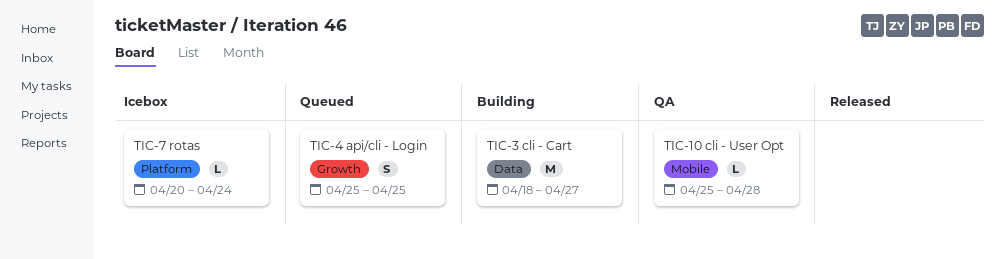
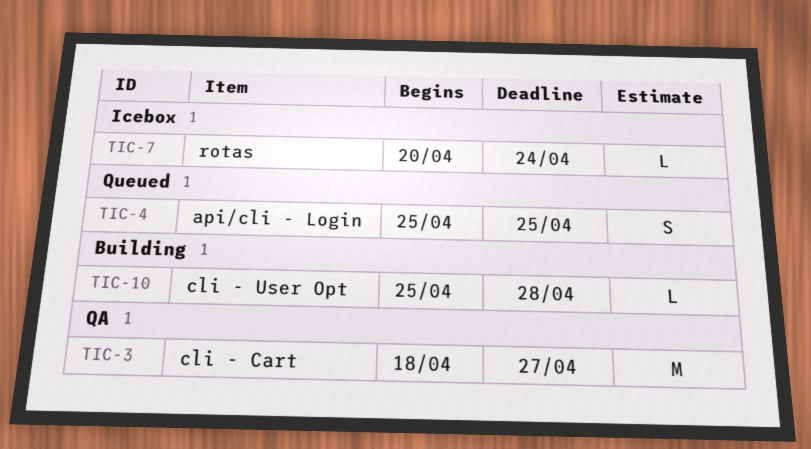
TIC-3, status: Building -> QA
TIC-10, status: QA -> Building

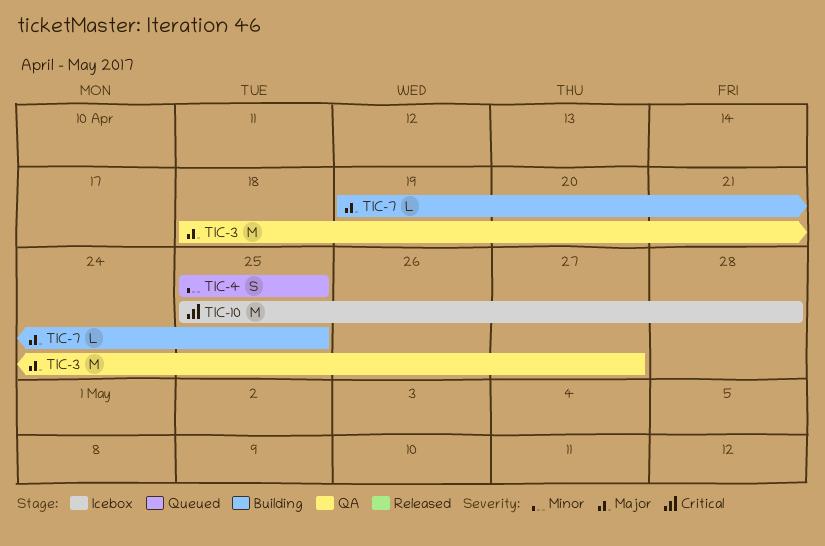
TIC-7, status: Icebox -> Building
TIC-7, start: Apr 20 -> Apr 19
TIC-7, due: Apr 24 -> Apr 25
TIC-10, status: Building -> Icebox
TIC-10, estimate: L -> M

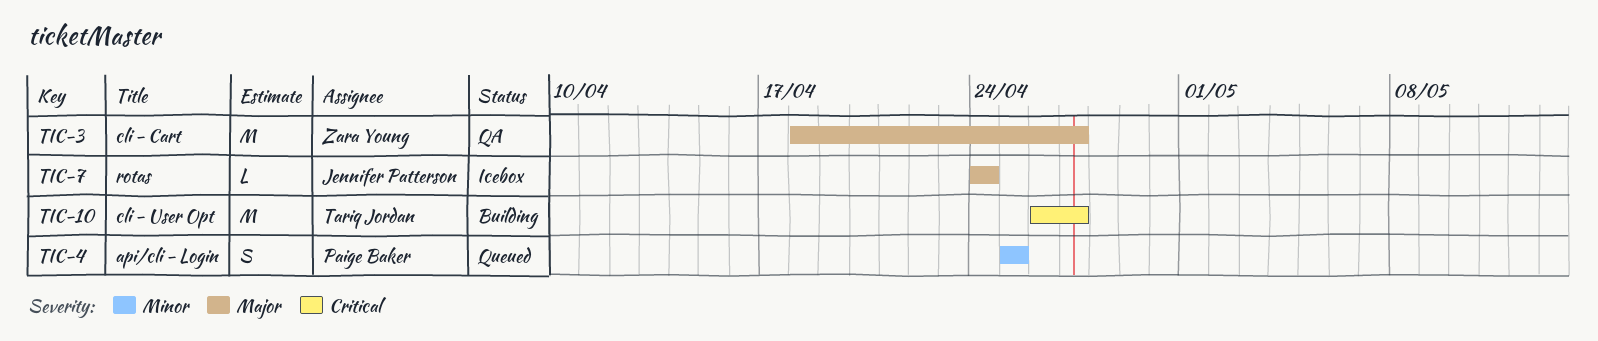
TIC-7, status: Building -> Icebox
TIC-7, start: Apr 19 -> Apr 24
TIC-7, due: Apr 25 -> Apr 24
TIC-10, status: Icebox -> Building
TIC-10, start: Apr 25 -> Apr 26
TIC-10, due: Apr 28 -> Apr 27

